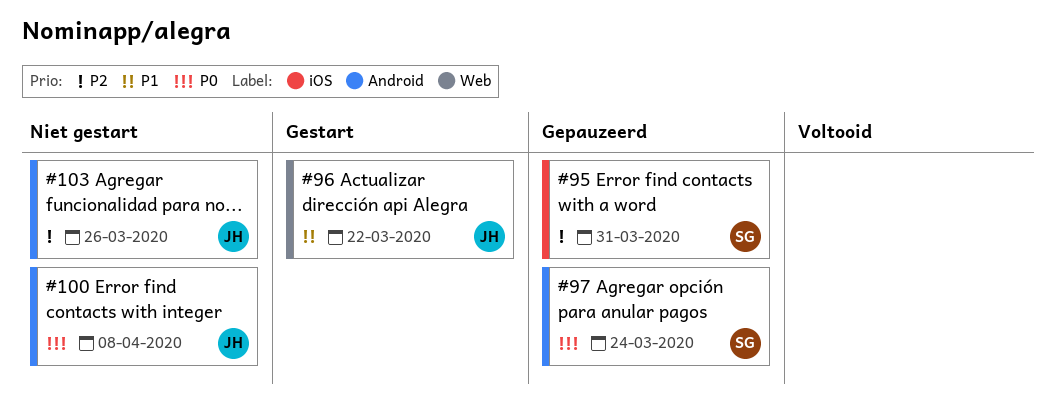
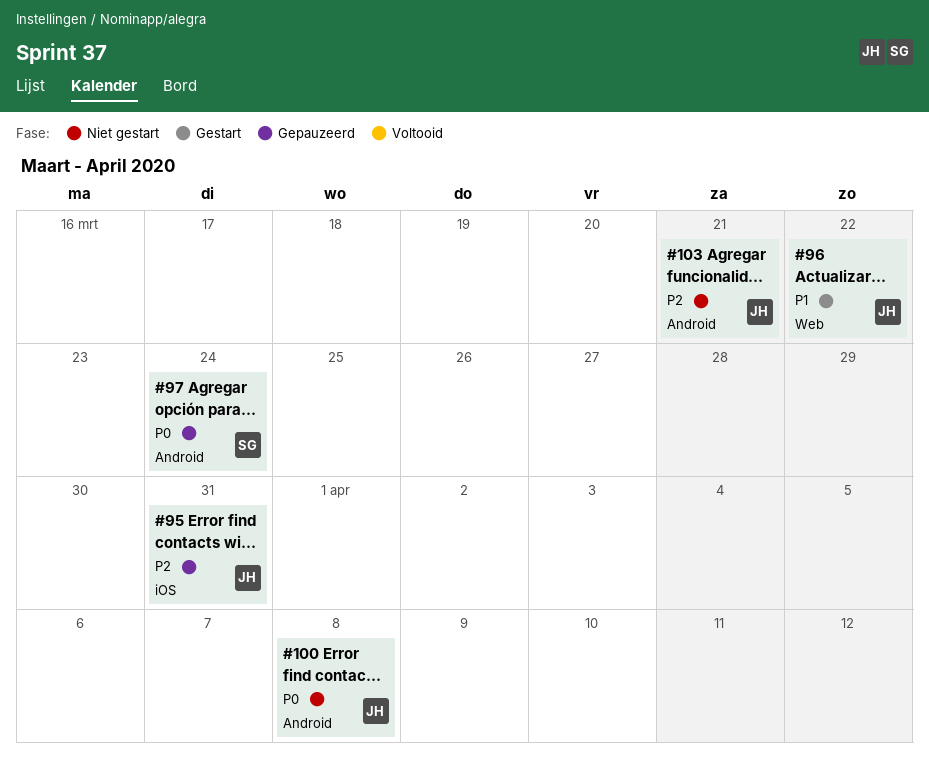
#95, owner: SG -> JH
#103, due: Mar 26 -> Mar 21

